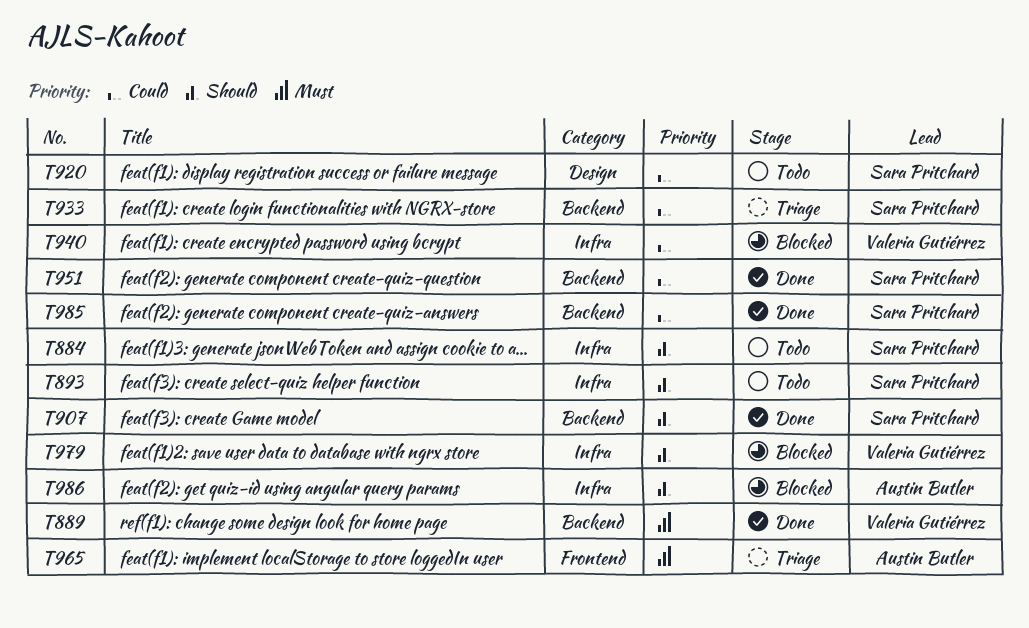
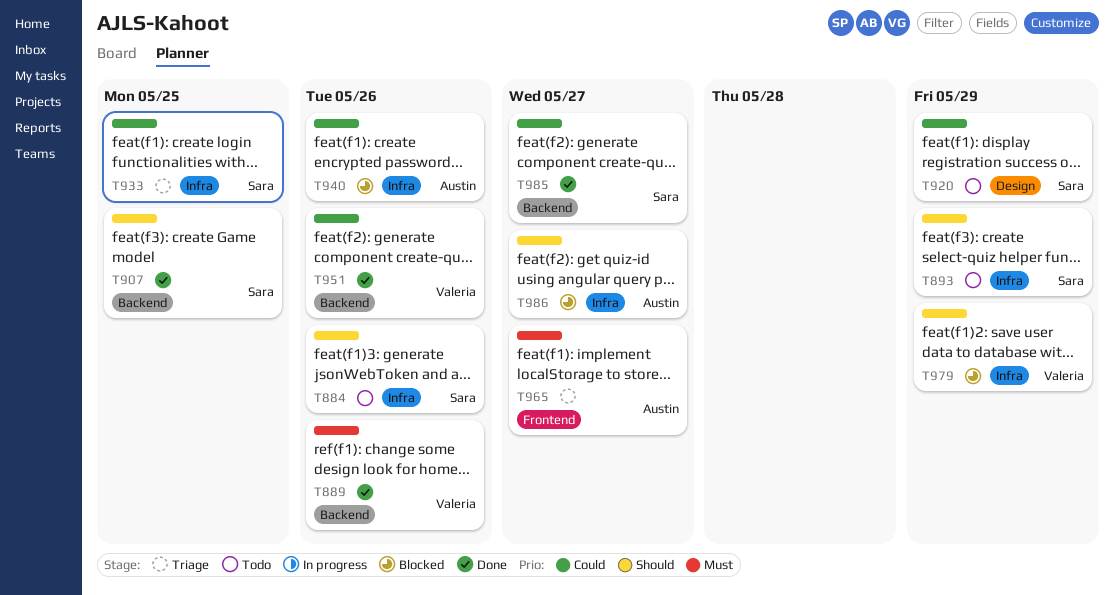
T933, label: Backend -> Infra
T940, owner: Valeria Gutiérrez -> Austin Butler
T951, owner: Sara Pritchard -> Valeria Gutiérrez

